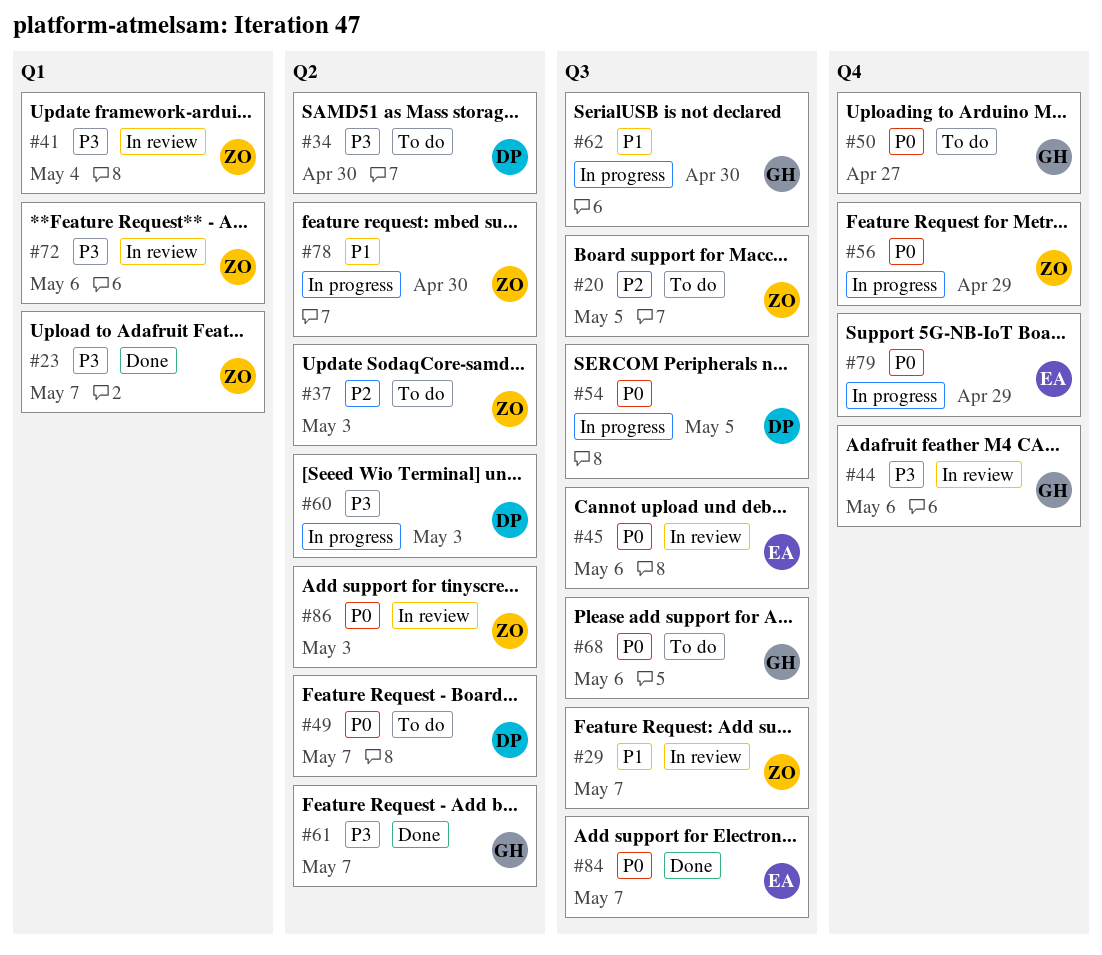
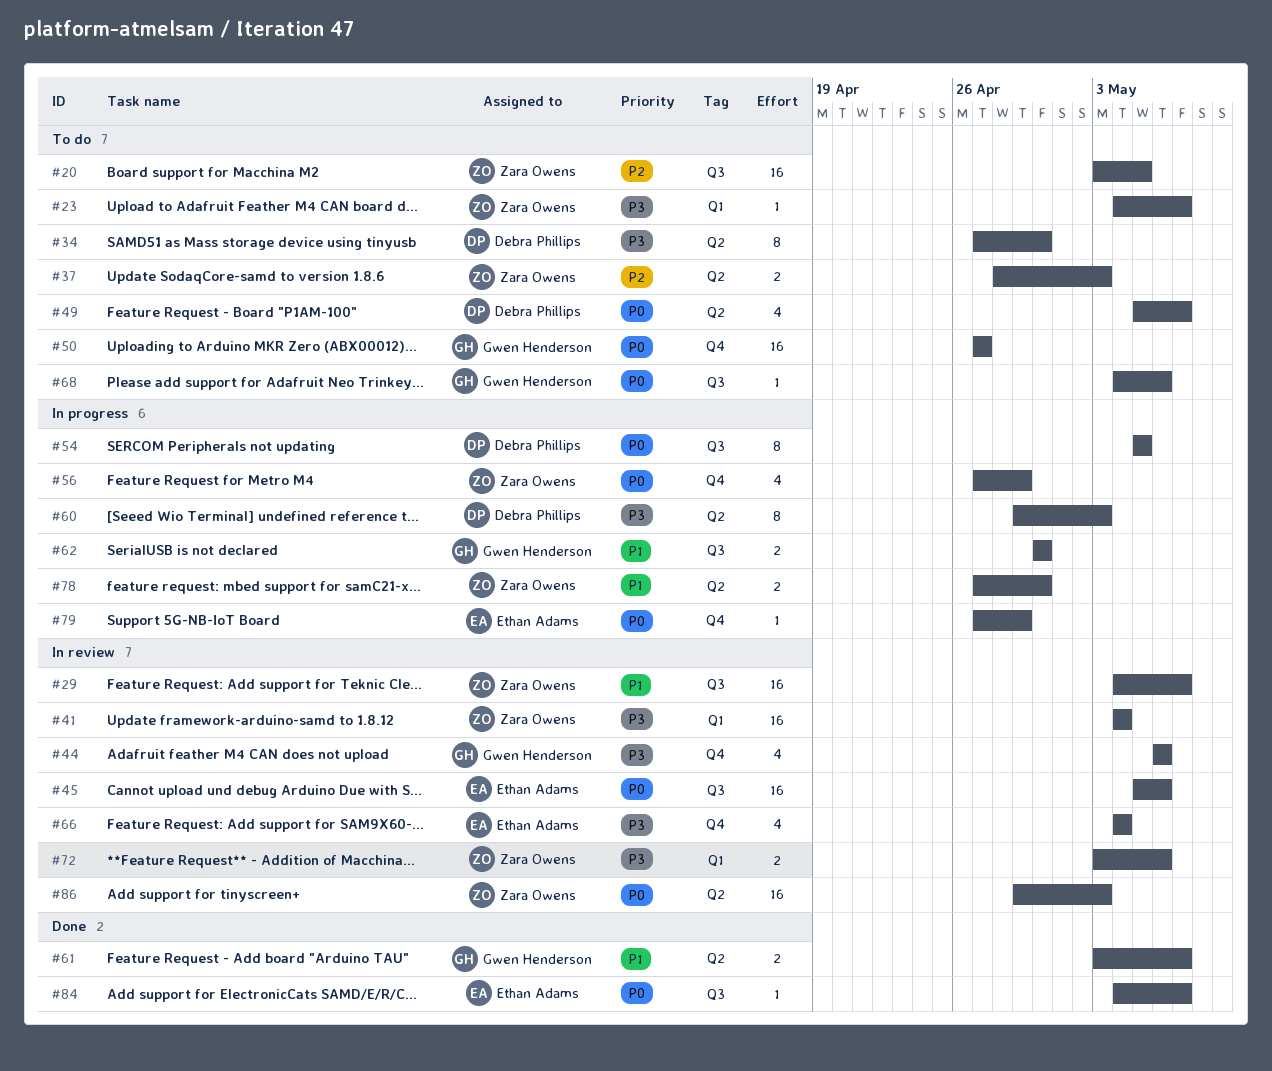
#23, status: Done -> To do
#61, priority: P3 -> P1
#66: none -> present

